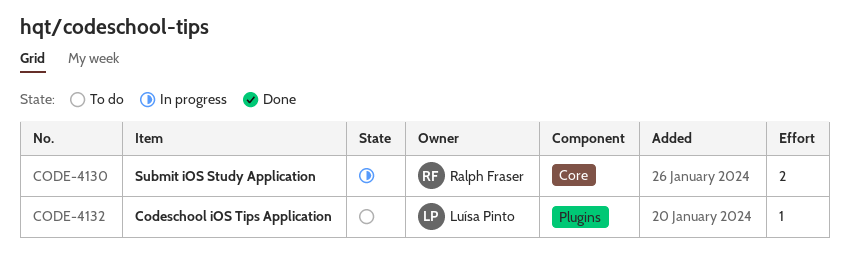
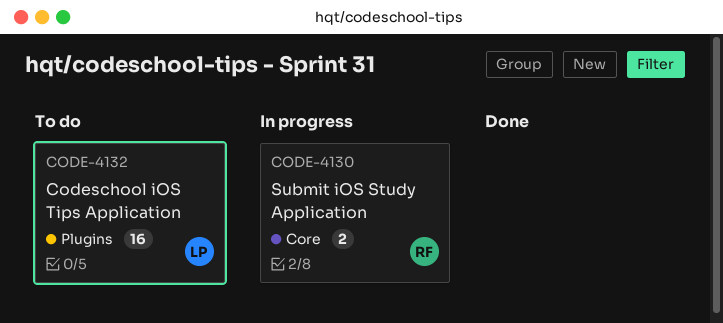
CODE-4132, estimate: 1 -> 16

